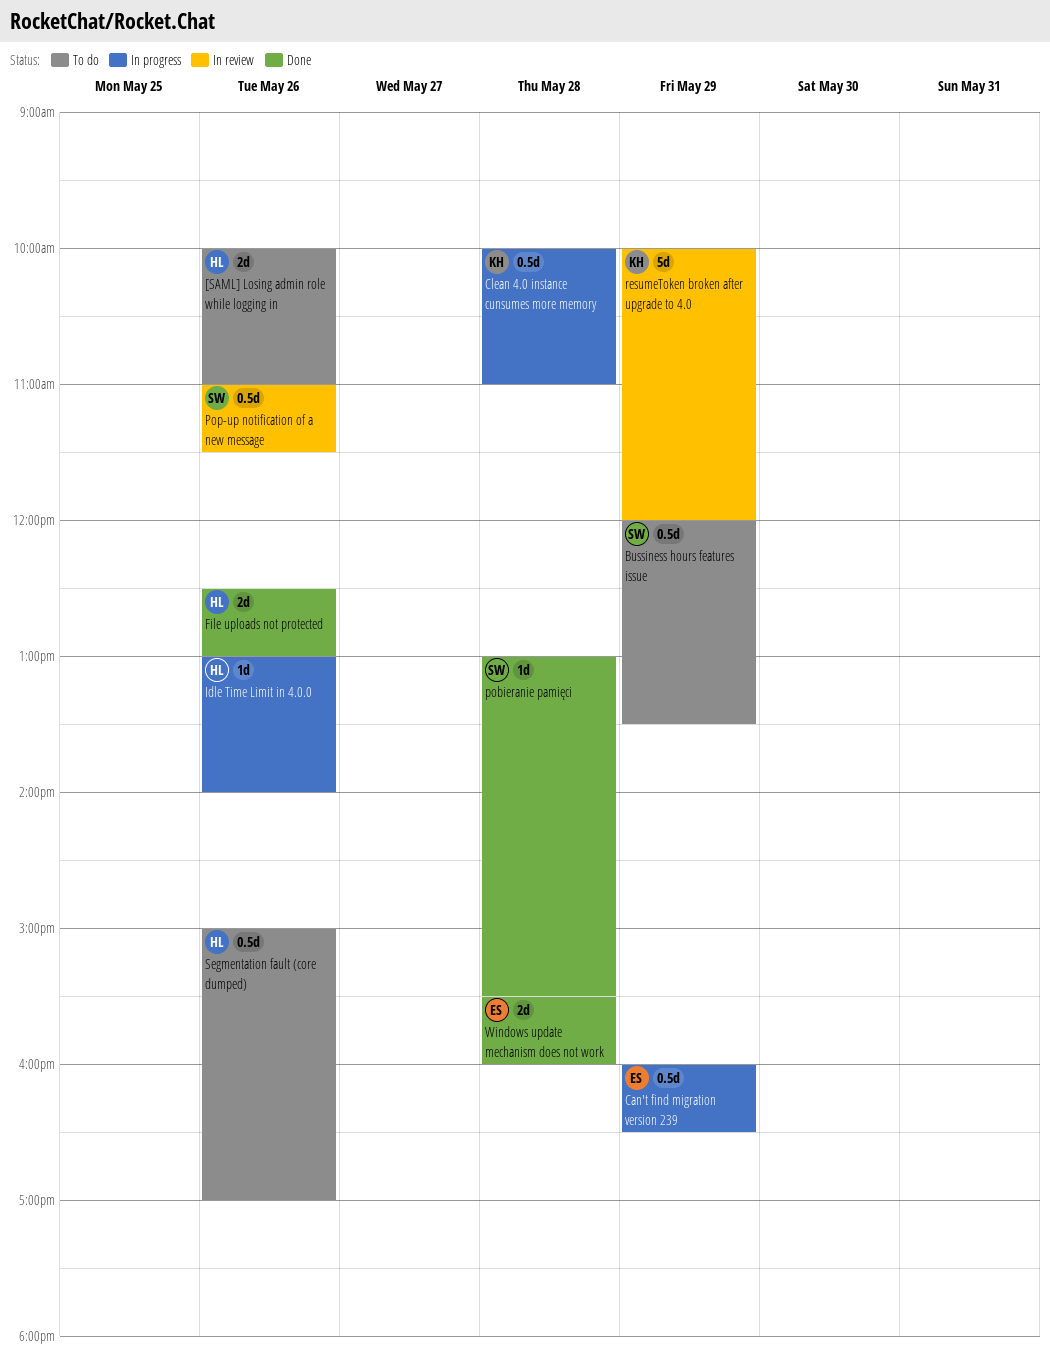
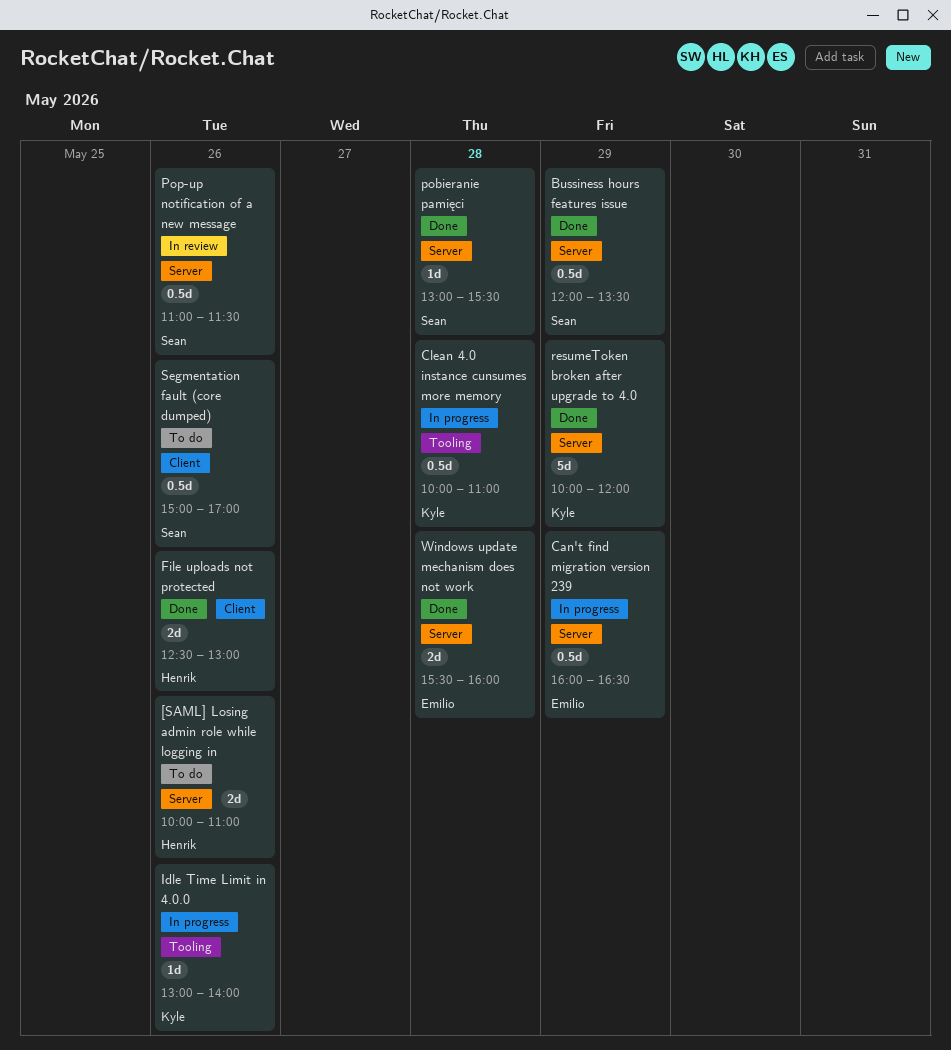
Bussiness hours features issue, status: To do -> Done
Idle Time Limit in 4.0.0, owner: Henrik -> Kyle
resumeToken broken after upgrade to 4.0, status: In review -> Done
Segmentation fault (core dumped), owner: Henrik -> Sean

